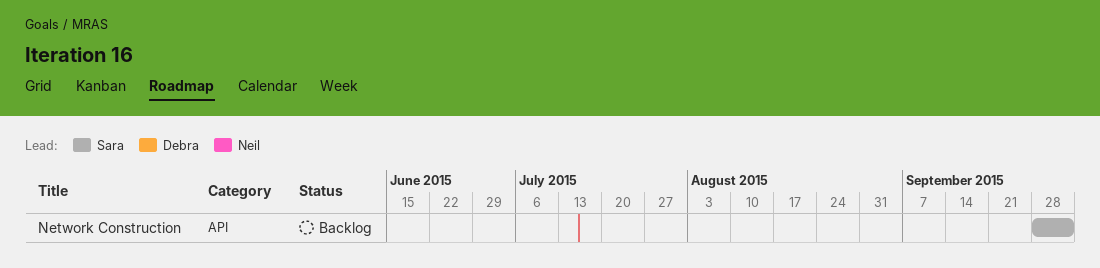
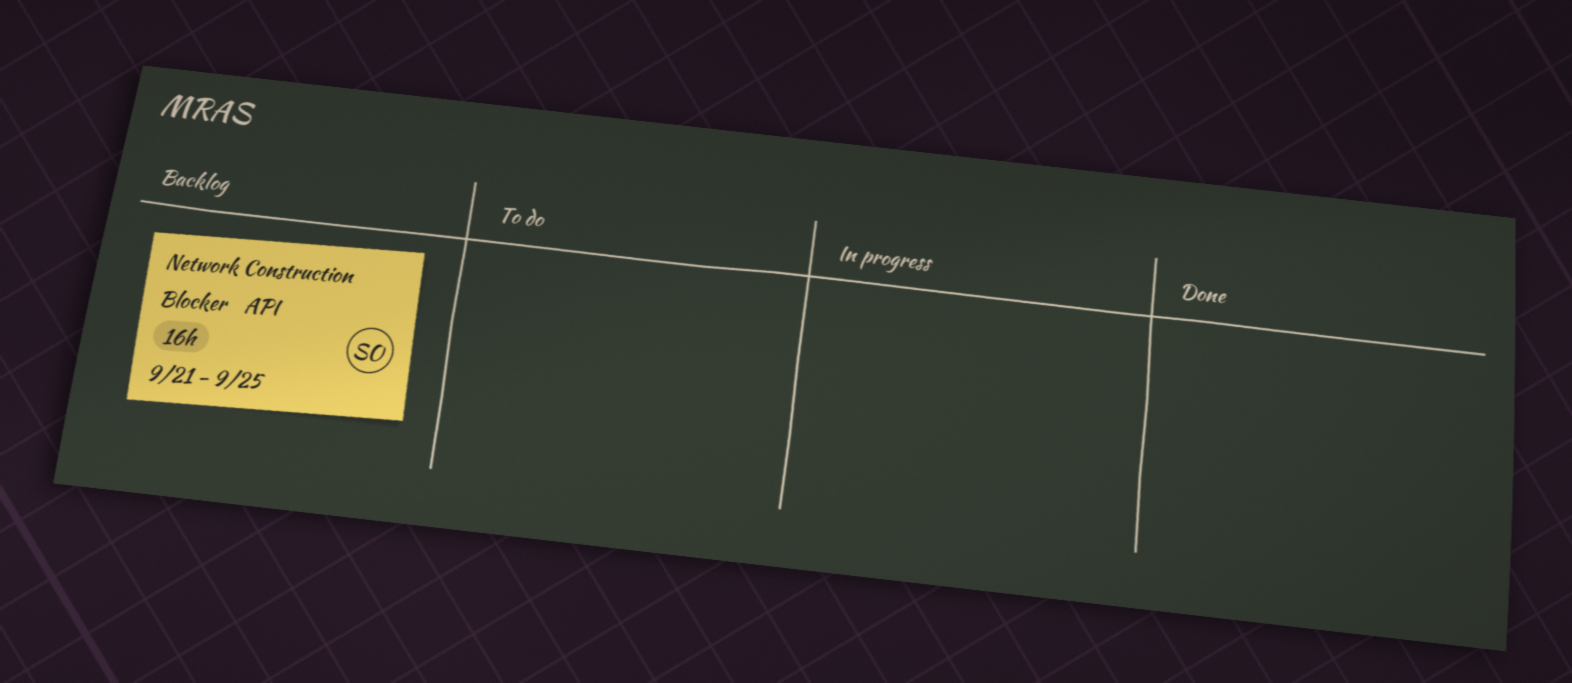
Network Construction, start: Sep 28 -> Sep 21
Network Construction, due: Oct 2 -> Sep 25

